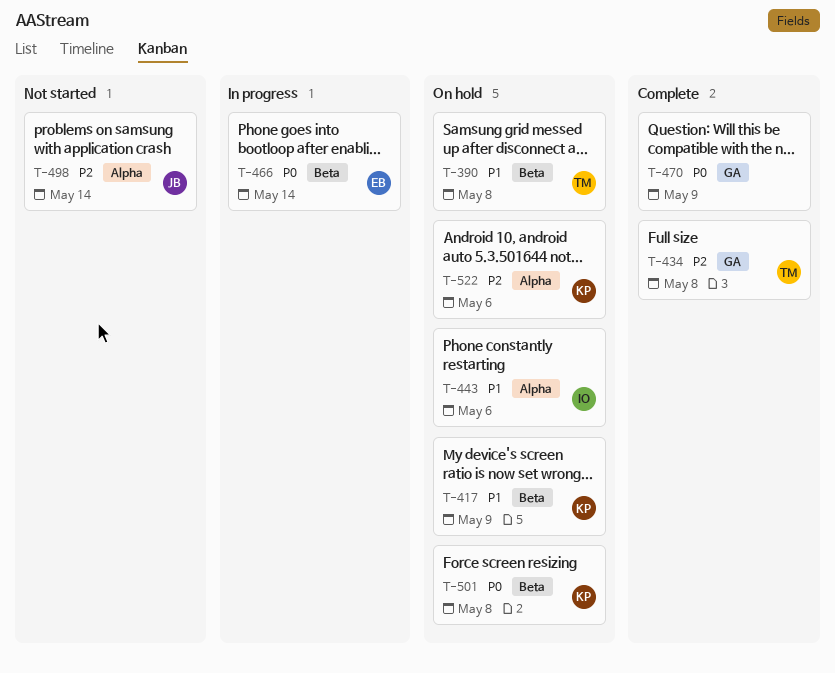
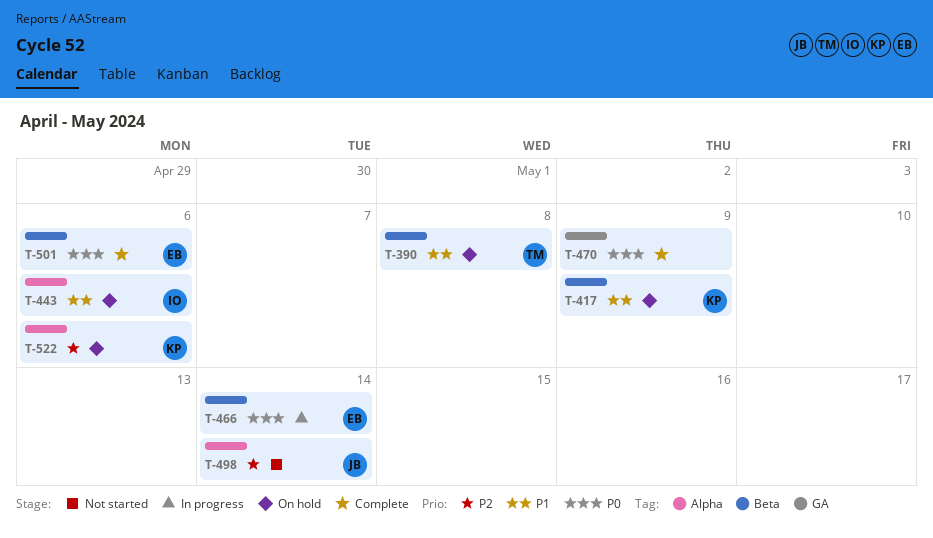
T-434: present -> none
T-501, status: On hold -> Complete
T-501, owner: KP -> EB
T-501, due: May 8 -> May 6

